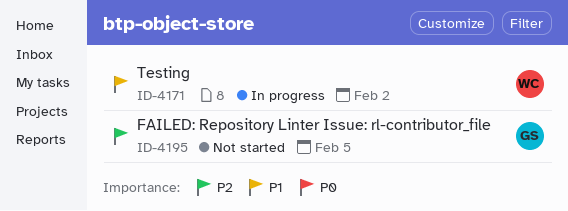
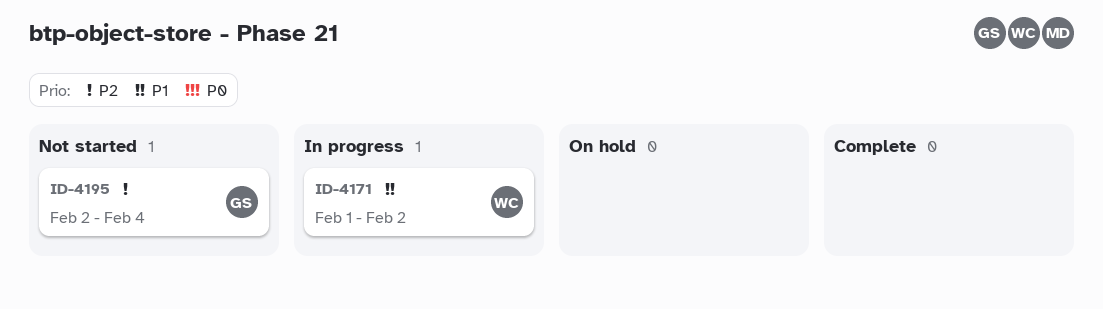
ID-4195, due: Feb 5 -> Feb 4

